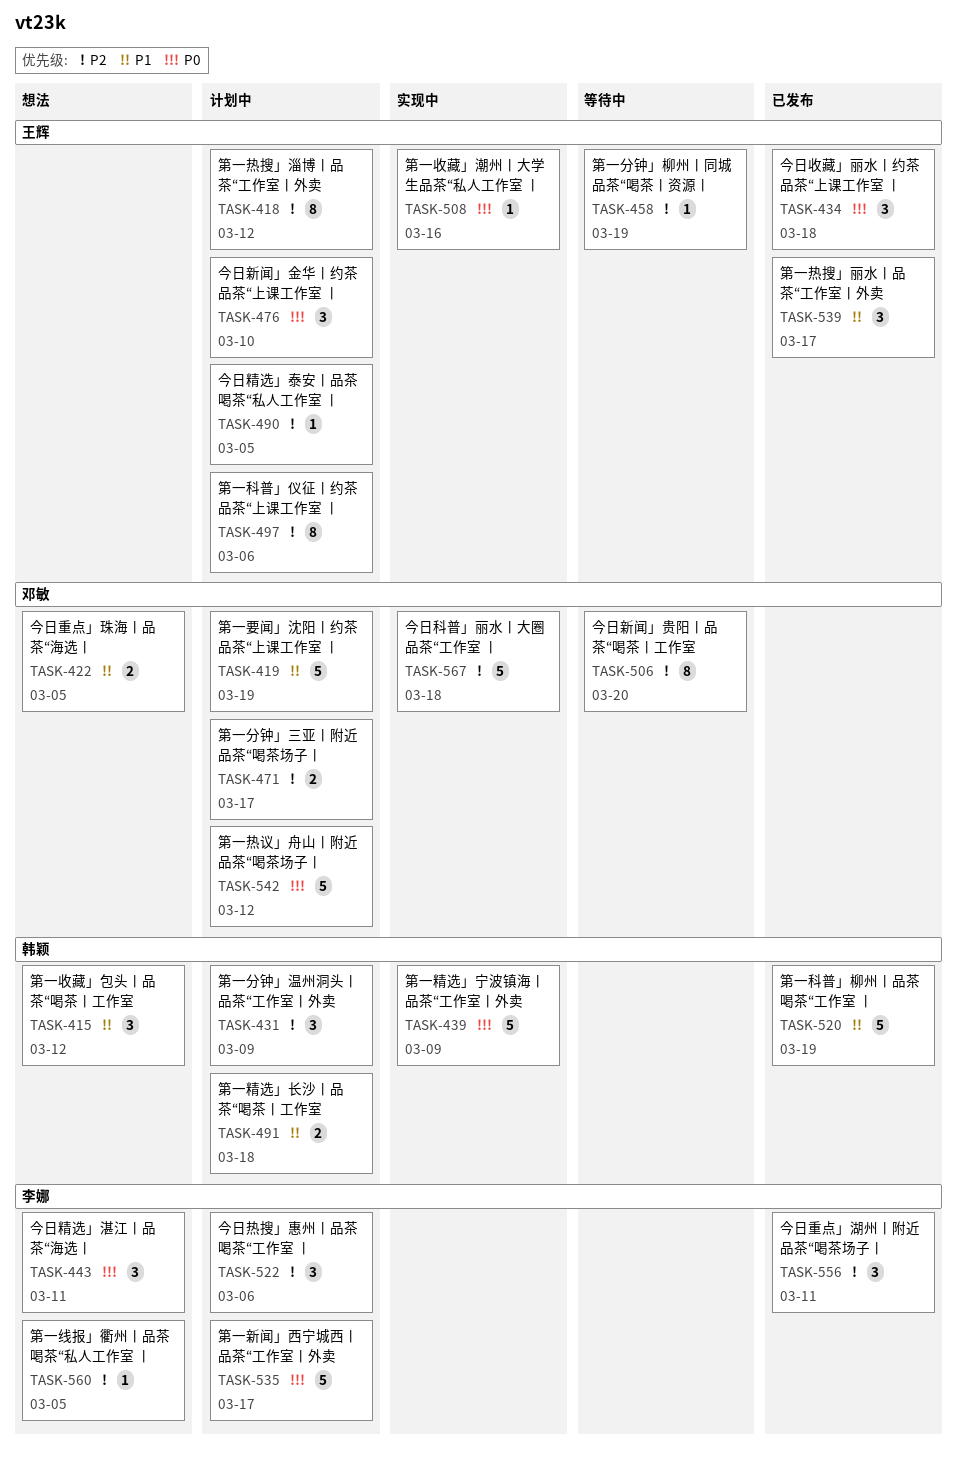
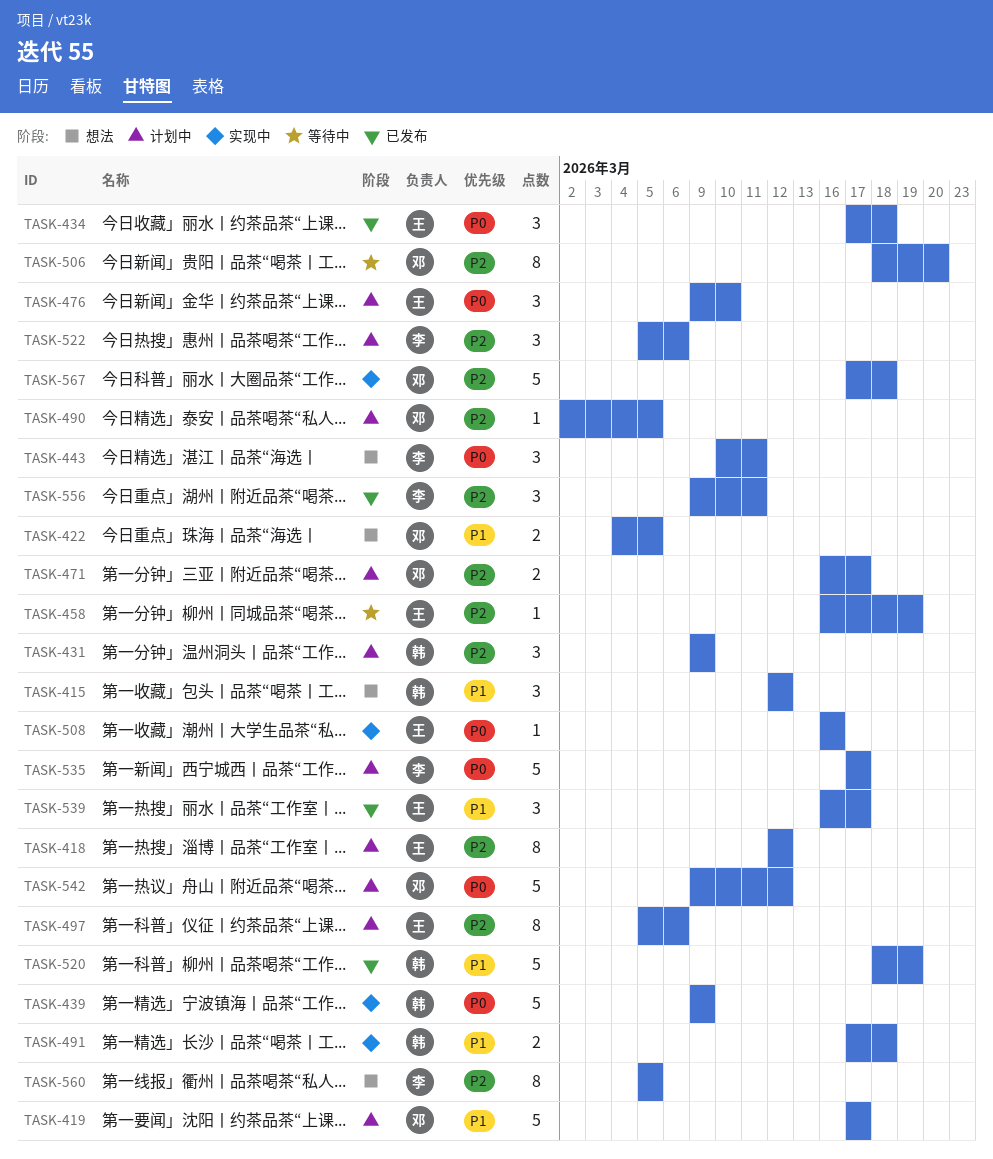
TASK-419, due: Mar 19 -> Mar 17
TASK-490, owner: 王辉 -> 邓敏
TASK-491, status: 计划中 -> 实现中
TASK-560, estimate: 1 -> 8

